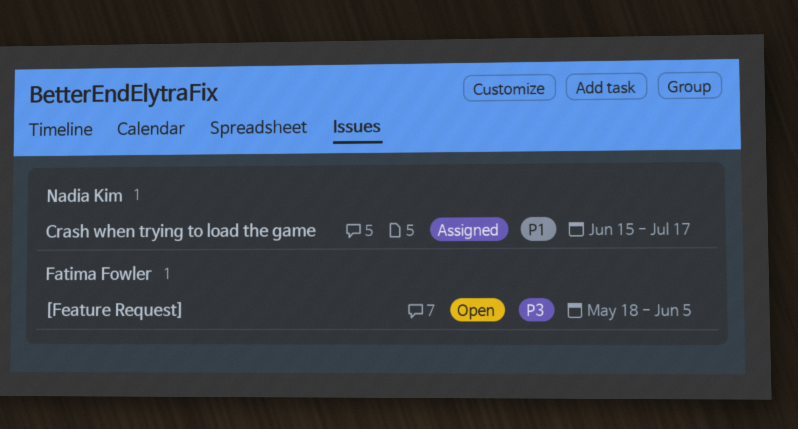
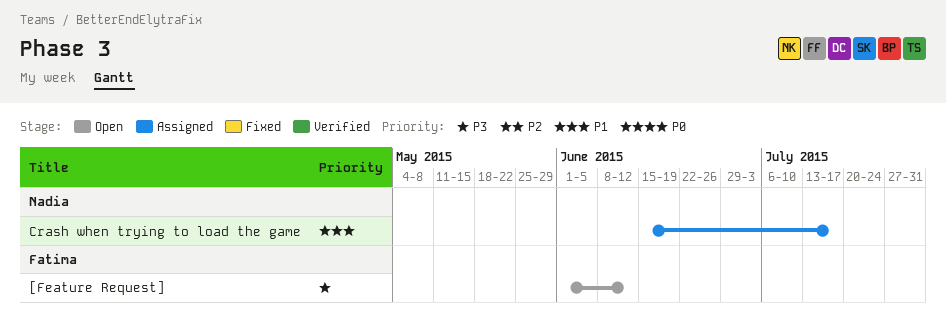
[Feature Request], start: May 18 -> Jun 1
[Feature Request], due: Jun 5 -> Jun 12

